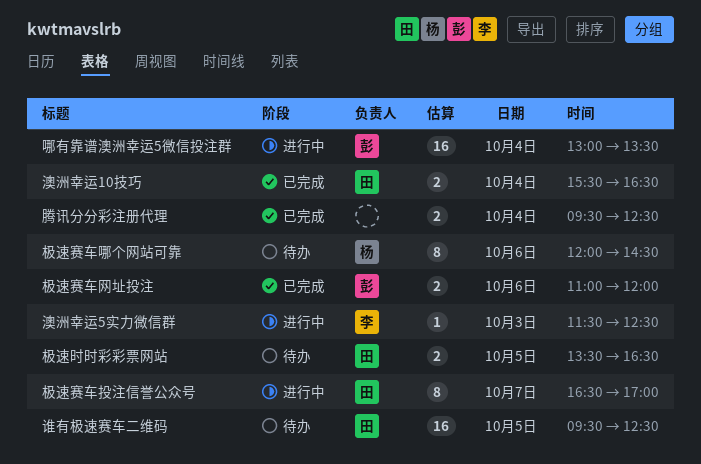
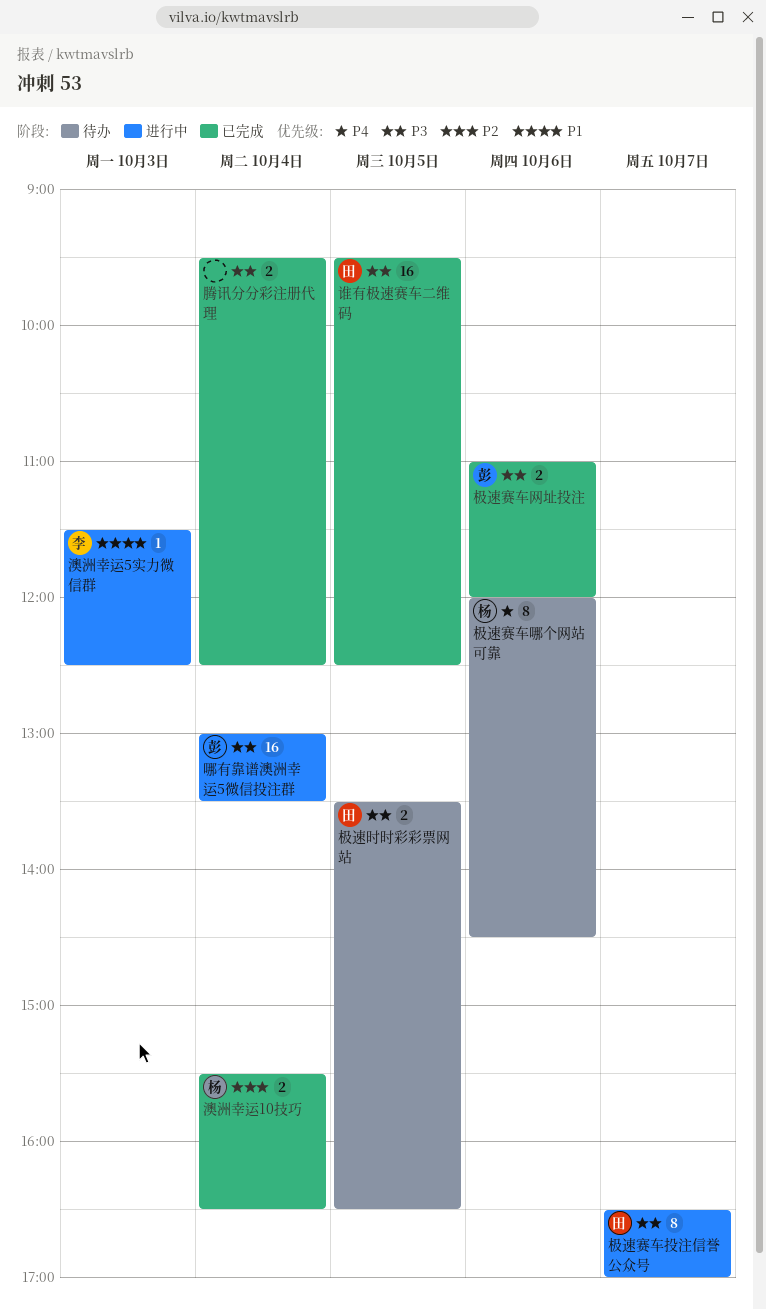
澳洲幸运10技巧, owner: 田 -> 杨
谁有极速赛车二维码, status: 待办 -> 已完成

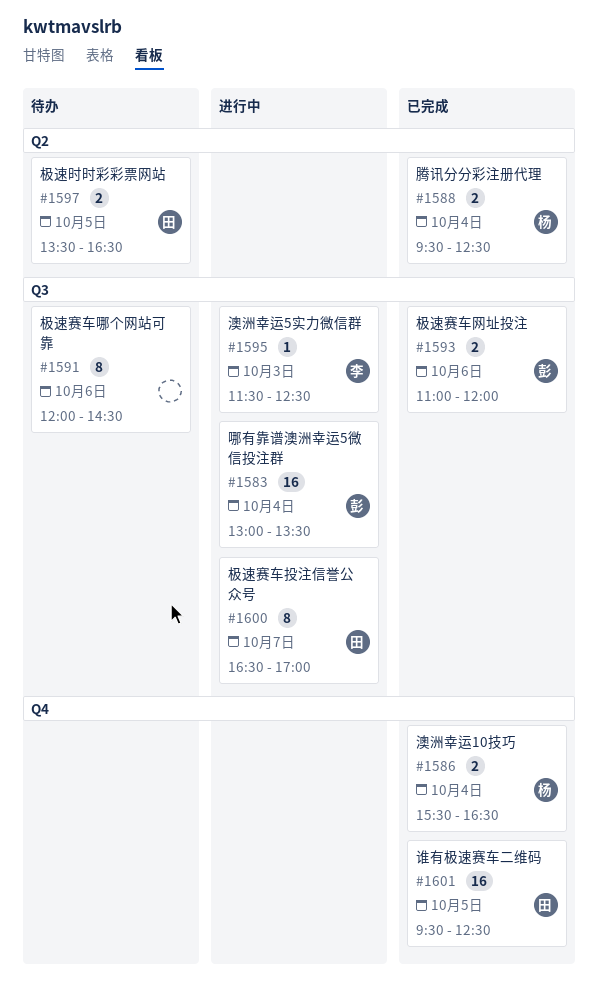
极速赛车哪个网站可靠, owner: 杨 -> none
腾讯分分彩注册代理, owner: none -> 杨

